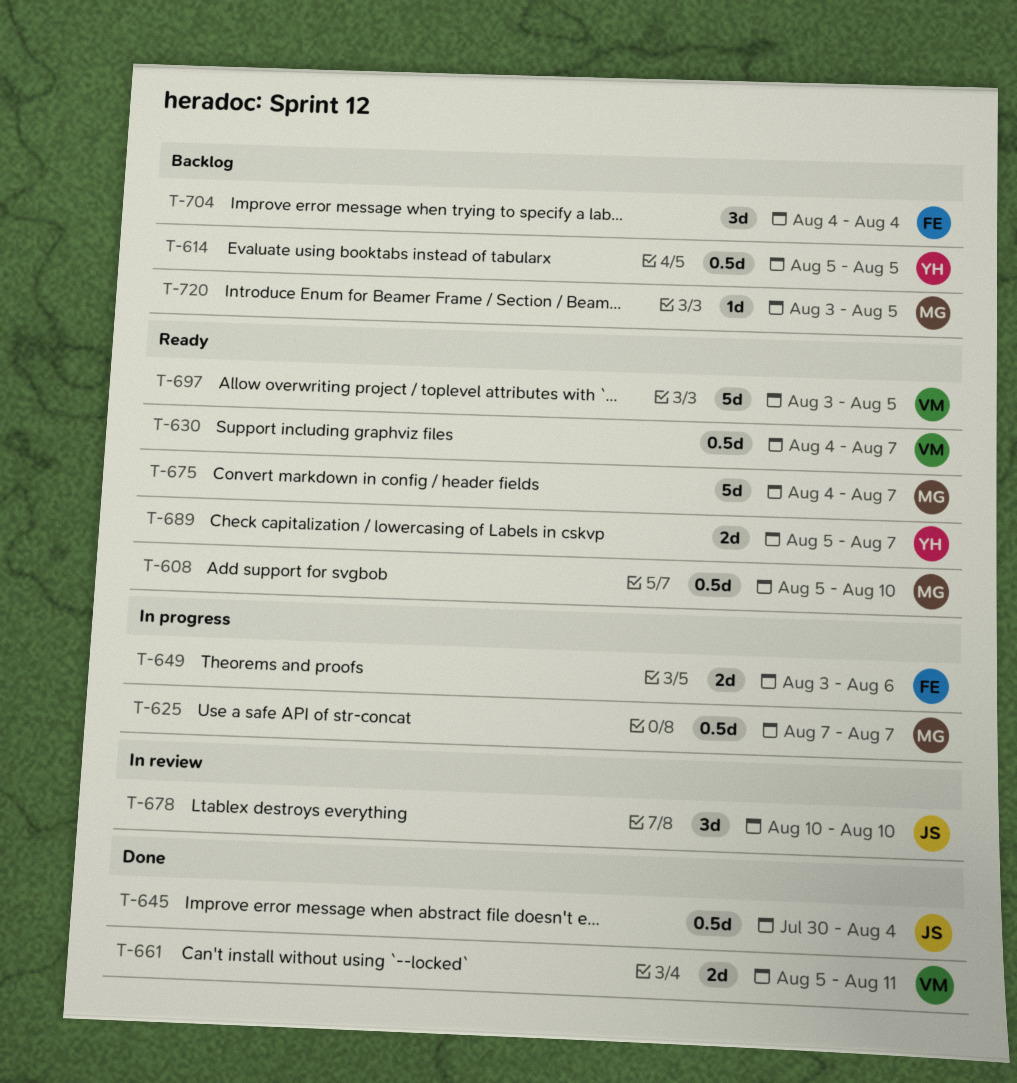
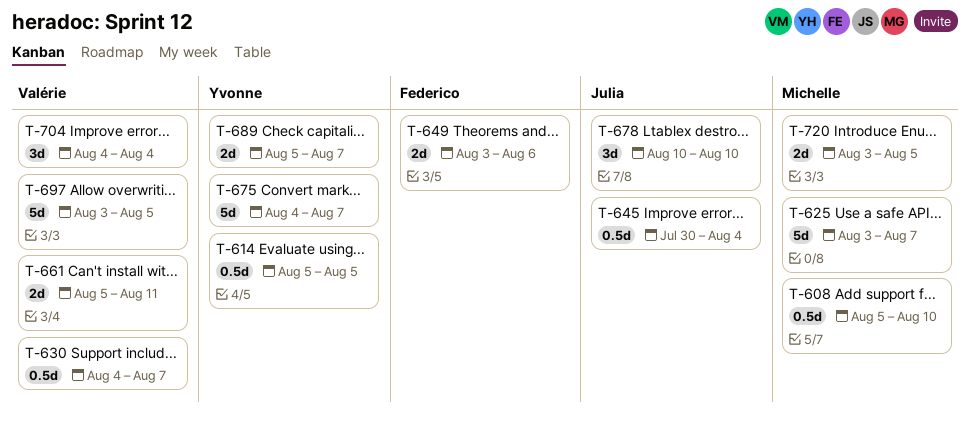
T-625, estimate: 0.5d -> 5d
T-625, start: Aug 7 -> Aug 3
T-675, owner: Michelle -> Yvonne
T-704, owner: Federico -> Valérie
T-720, estimate: 1d -> 2d

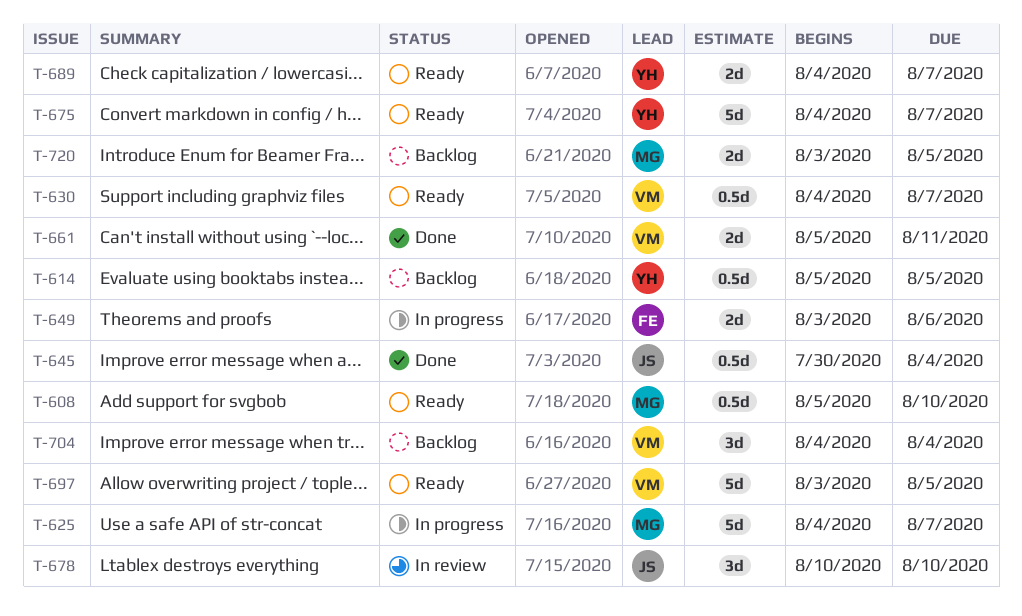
T-625, start: Aug 3 -> Aug 4
T-689, start: Aug 5 -> Aug 4

